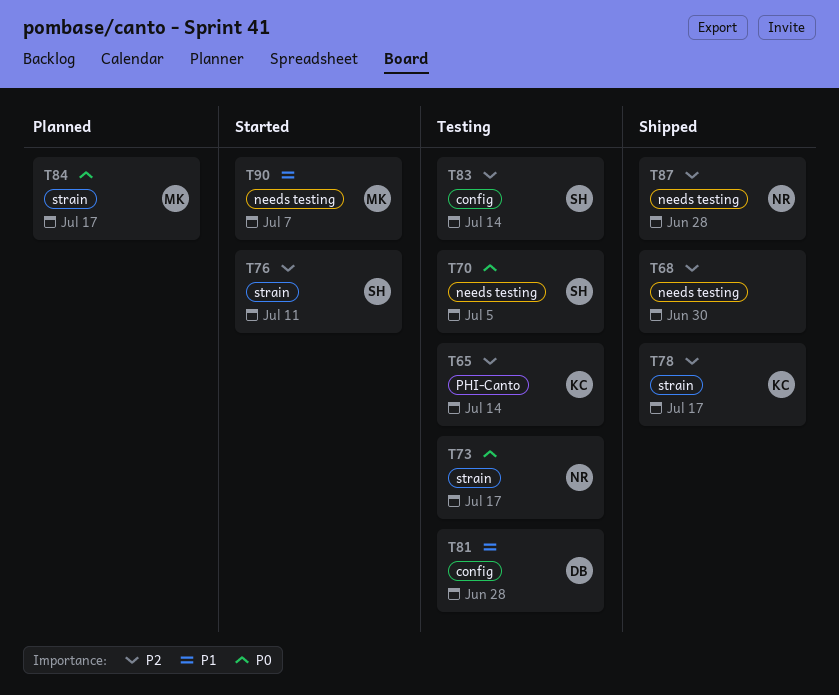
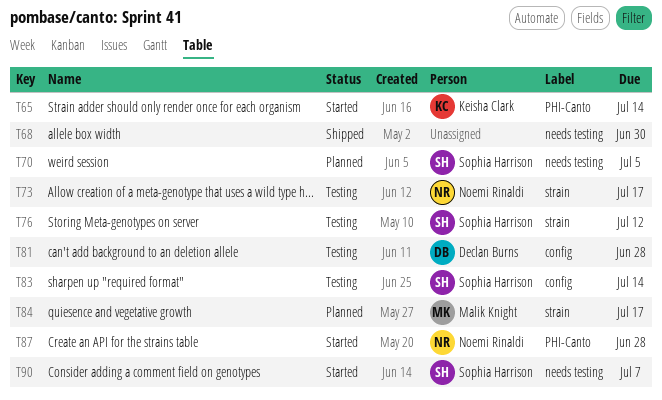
T65, status: Testing -> Started
T70, status: Testing -> Planned
T76, status: Started -> Testing
T76, due: Jul 11 -> Jul 12
T78: present -> none
T87, status: Shipped -> Started
T87, label: needs testing -> PHI-Canto
T90, owner: Malik Knight -> Sophia Harrison

